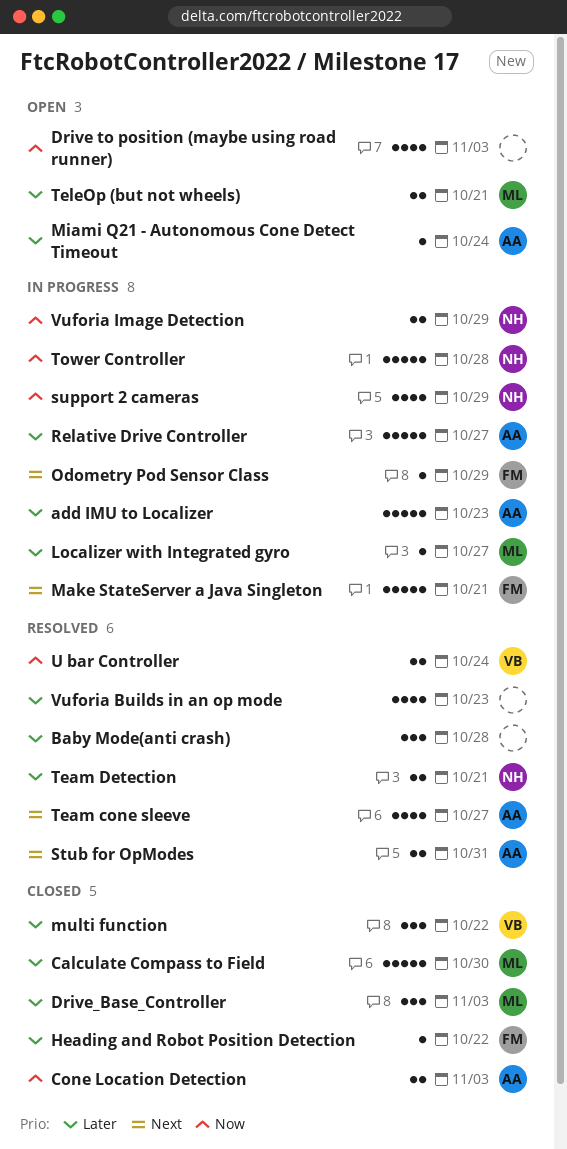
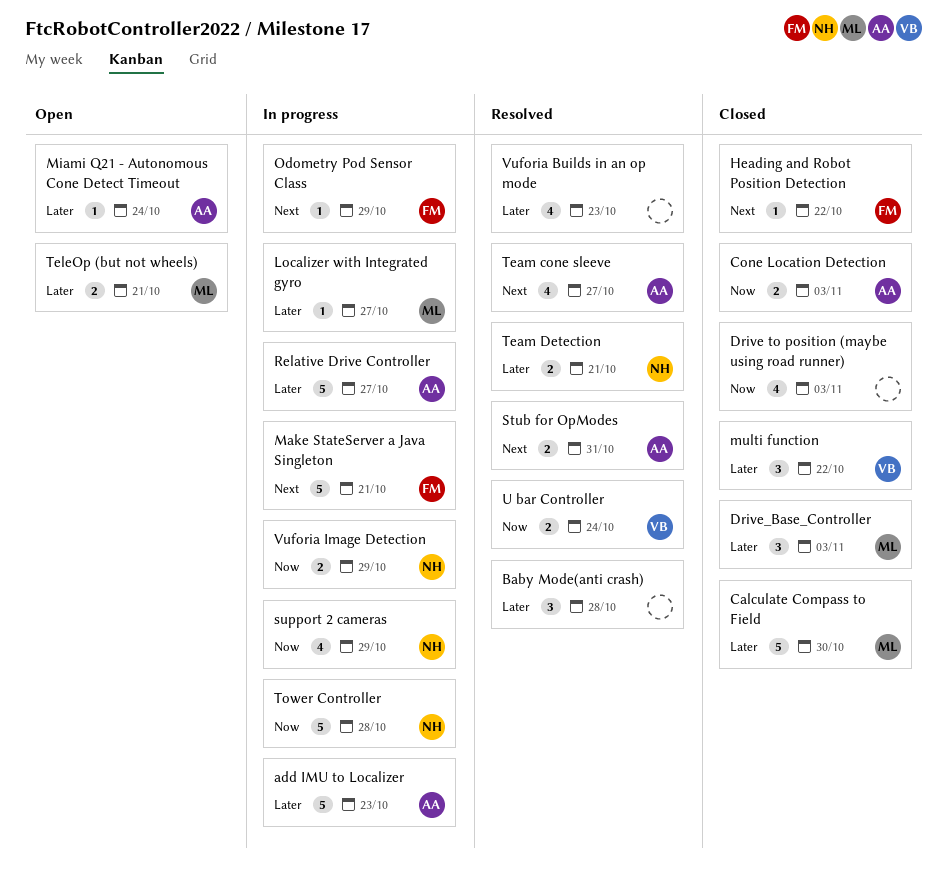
Drive to position (maybe using road runner), status: Open -> Closed
Heading and Robot Position Detection, priority: Later -> Next

